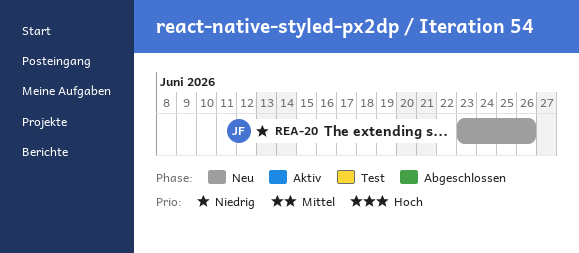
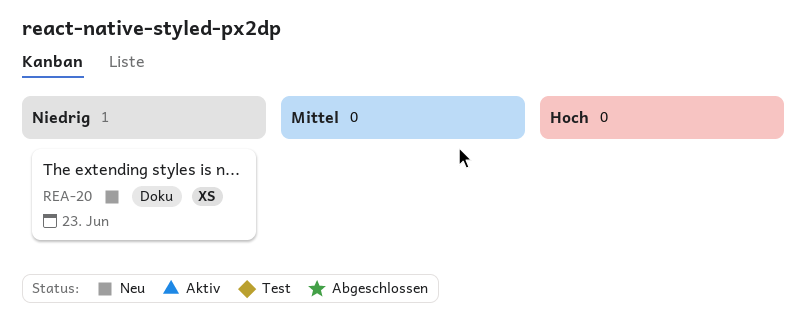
REA-20, due: Jun 26 -> Jun 23

